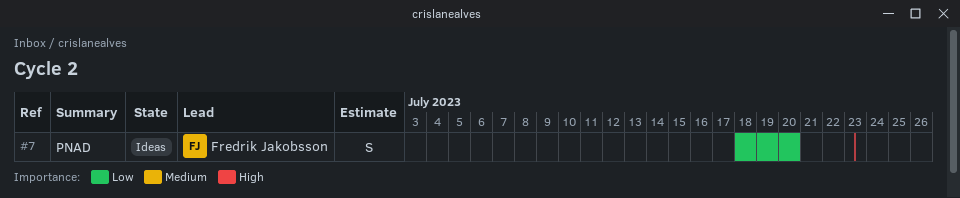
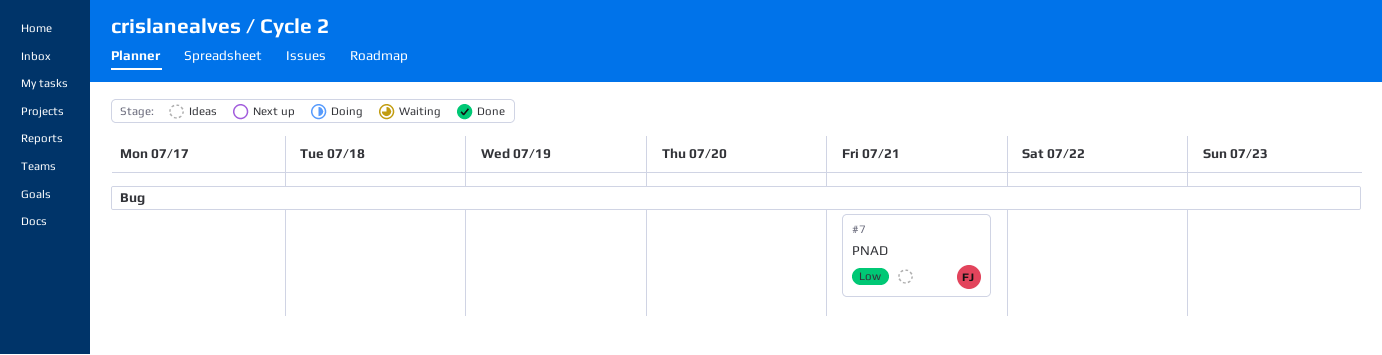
#7, due: Jul 20 -> Jul 21

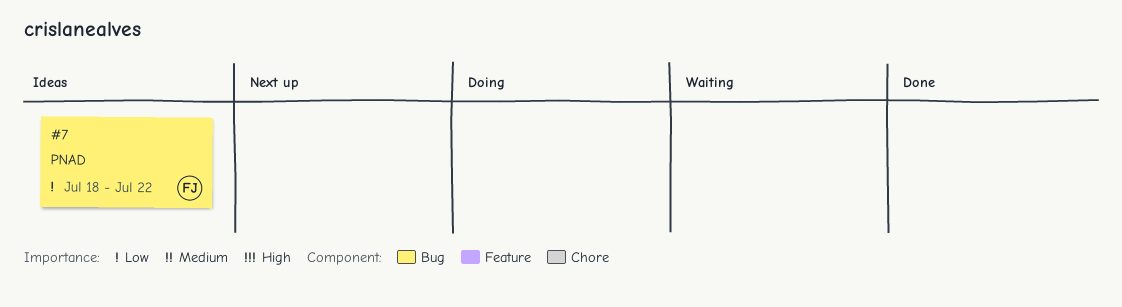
#7, due: Jul 21 -> Jul 22

